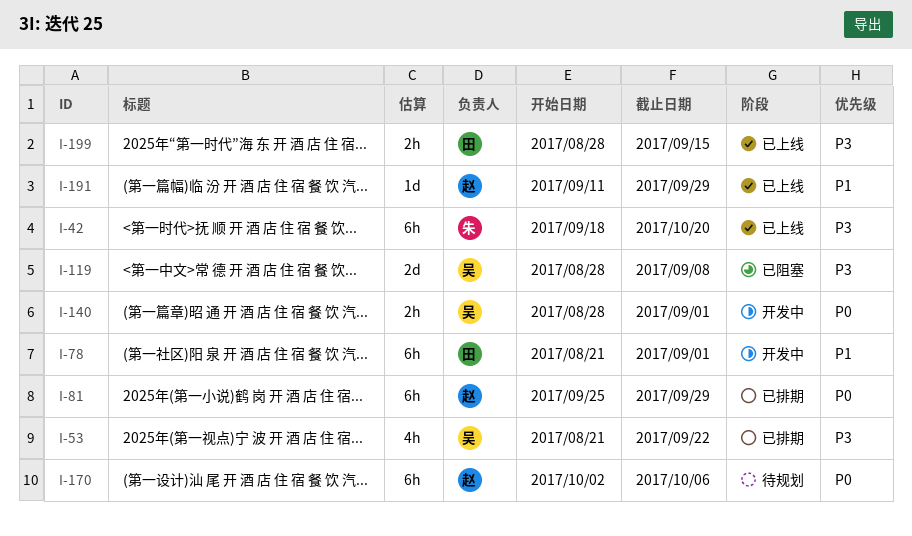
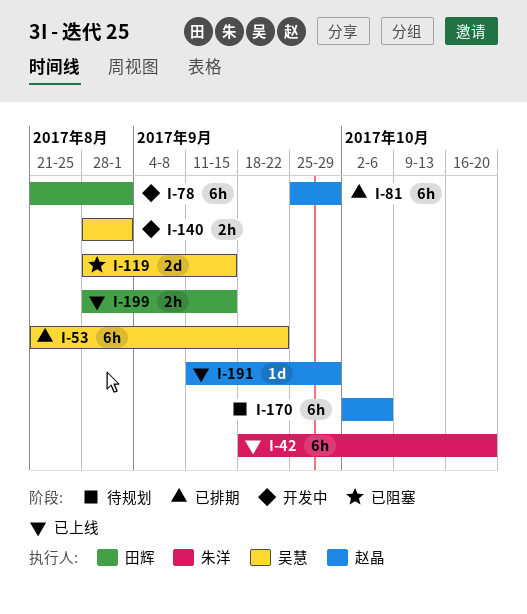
I-53, estimate: 4h -> 6h
I-119, due: Sep 8 -> Sep 15

